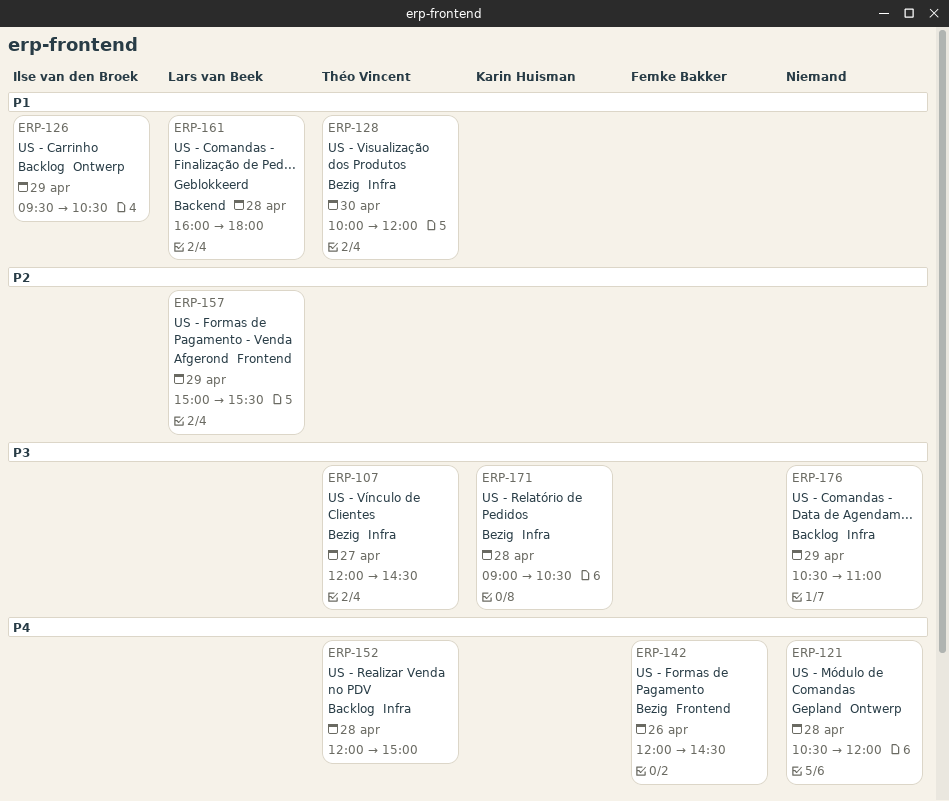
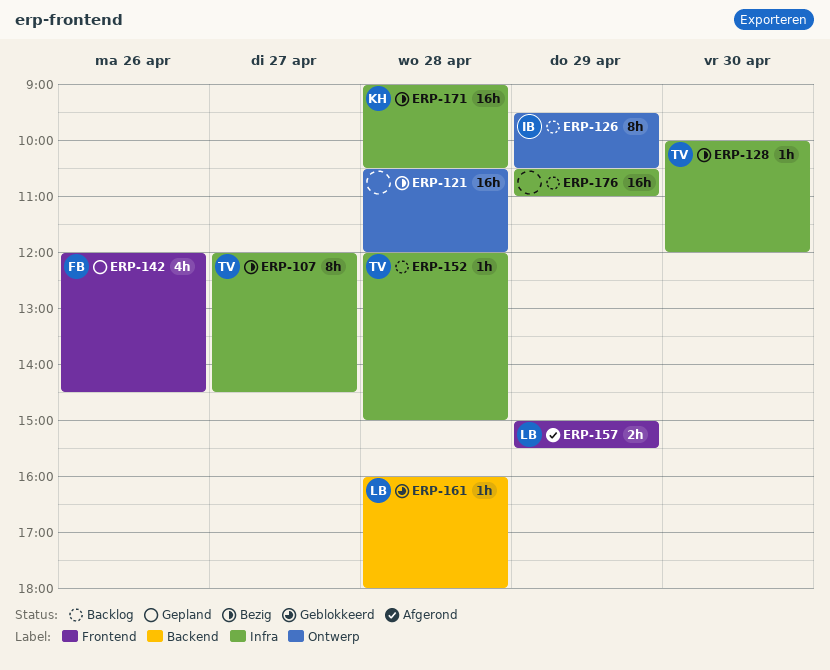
ERP-121, status: Gepland -> Bezig
ERP-142, status: Bezig -> Gepland

